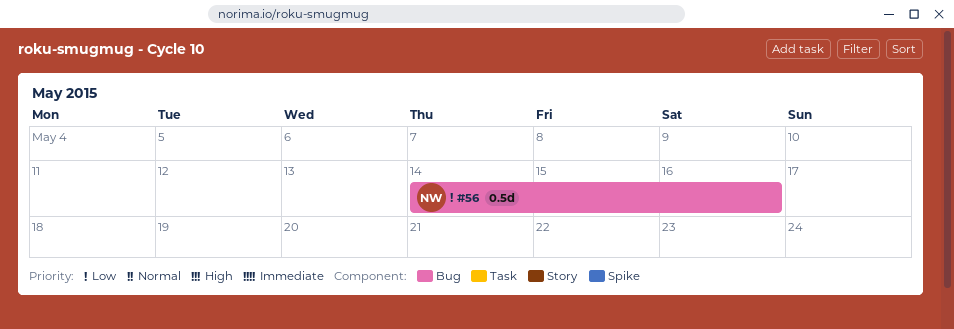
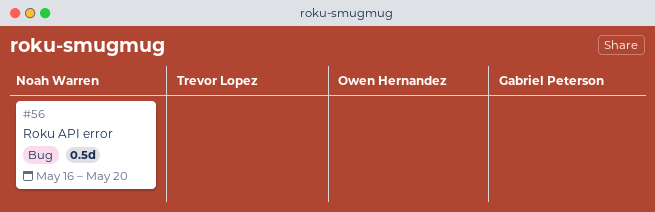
#56, start: May 14 -> May 16
#56, due: May 16 -> May 20

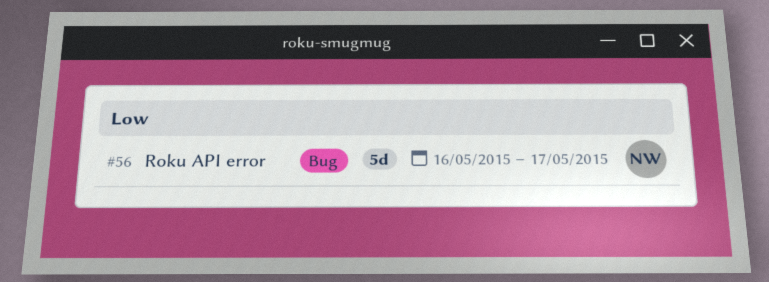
#56, estimate: 0.5d -> 5d
#56, due: May 20 -> May 17

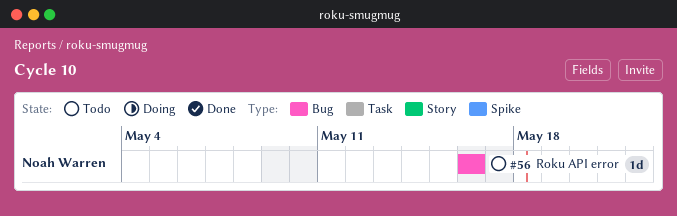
#56, estimate: 5d -> 1d
#56, due: May 17 -> May 16

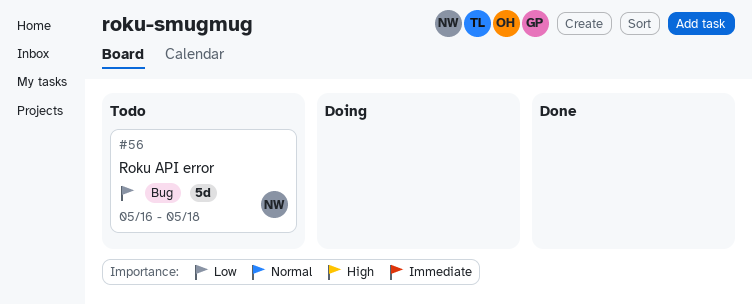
#56, estimate: 1d -> 5d
#56, due: May 16 -> May 18

